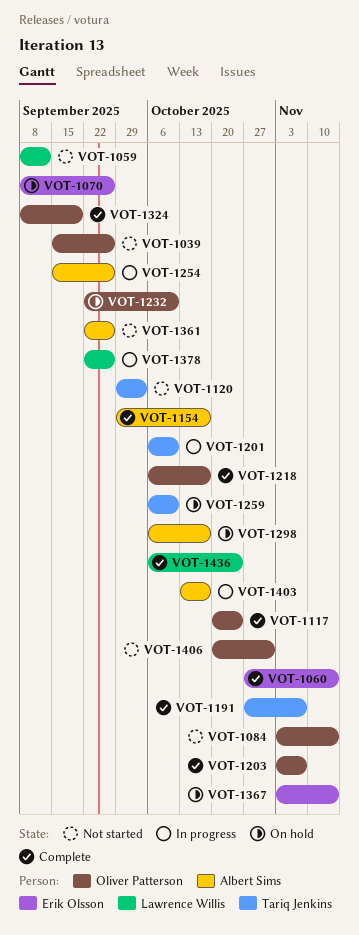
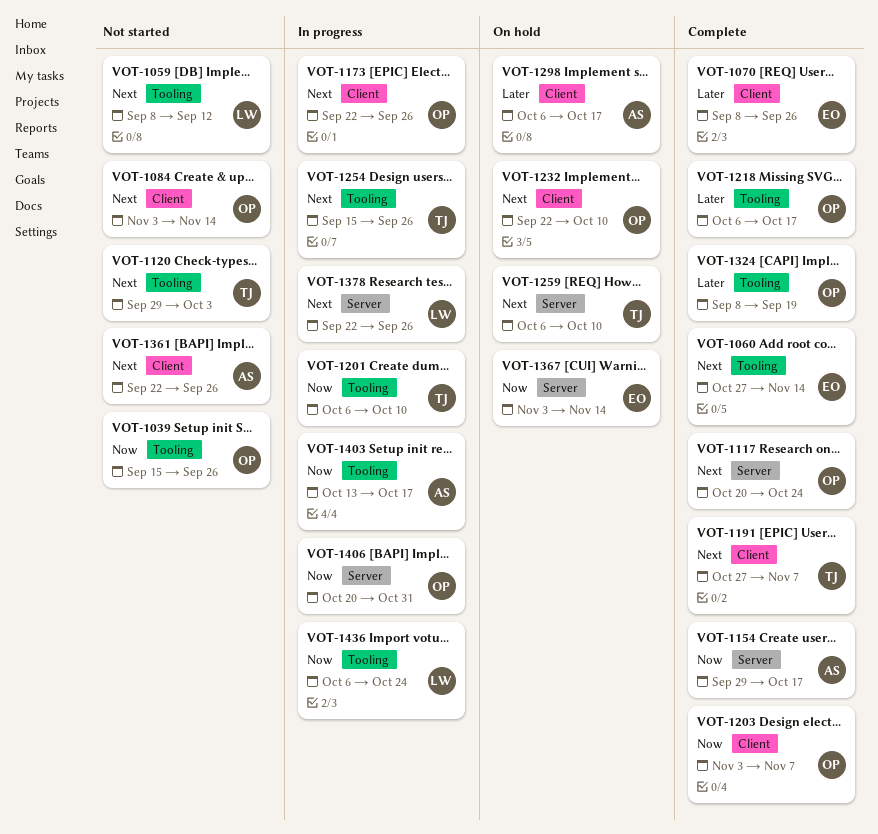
VOT-1070, status: On hold -> Complete
VOT-1173: none -> present
VOT-1254, owner: Albert Sims -> Tariq Jenkins
VOT-1406, status: Not started -> In progress
VOT-1436, status: Complete -> In progress

